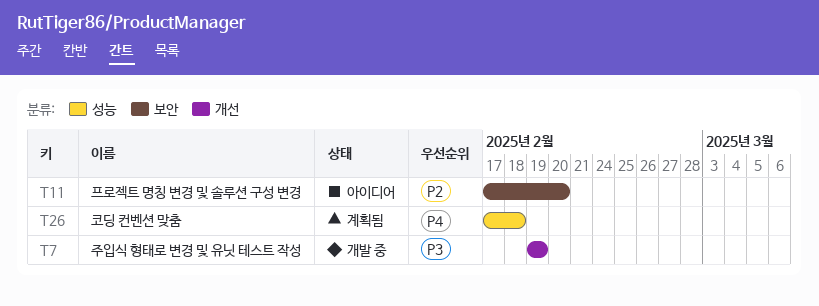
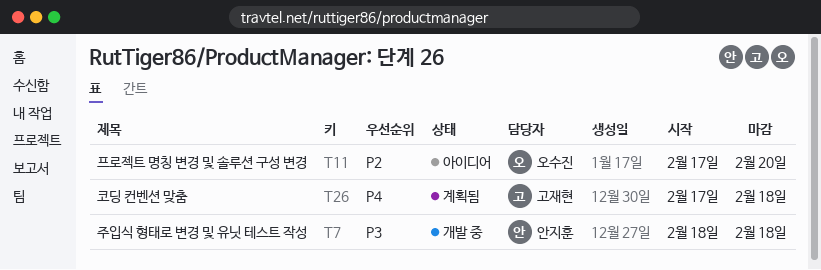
T7, start: Feb 19 -> Feb 18
T7, due: Feb 19 -> Feb 18

